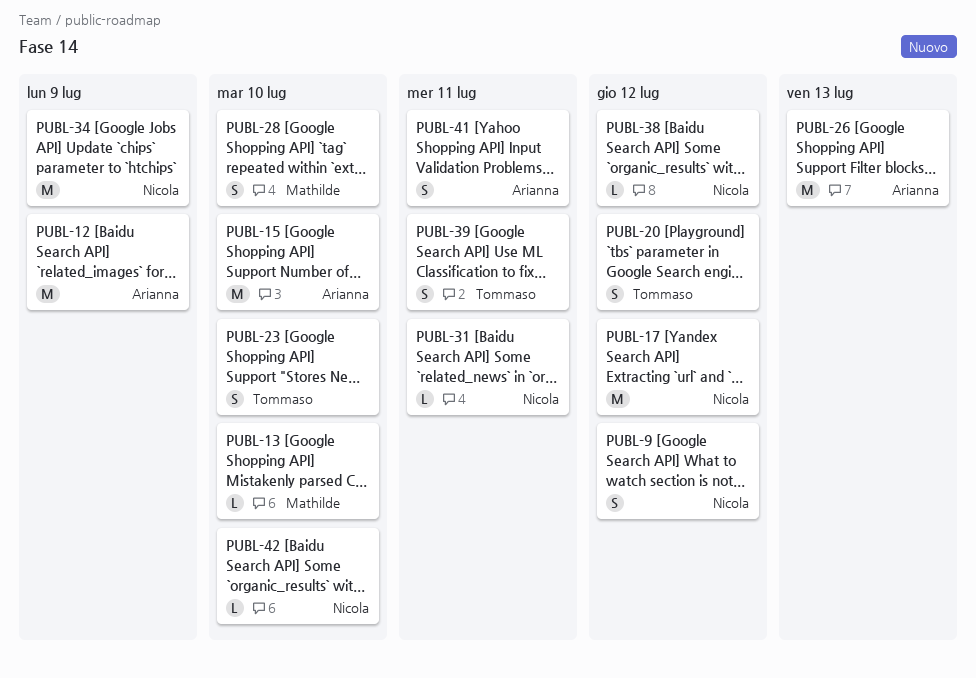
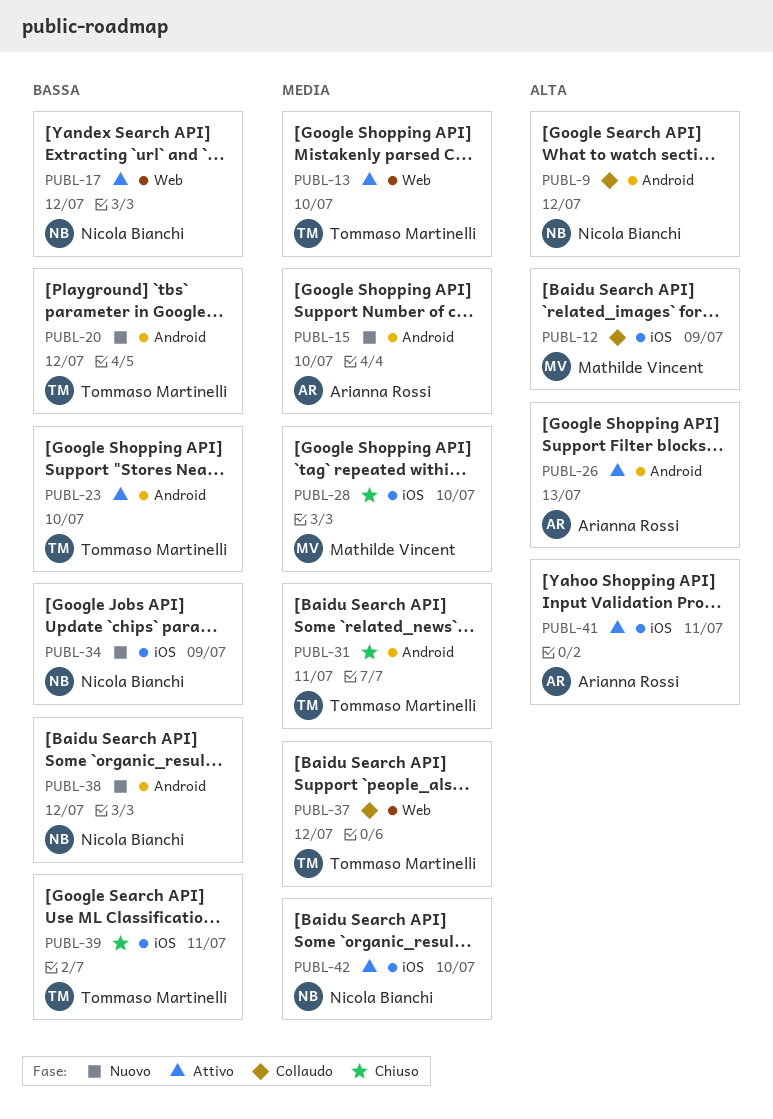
PUBL-12, owner: Arianna Rossi -> Mathilde Vincent
PUBL-13, owner: Mathilde Vincent -> Tommaso Martinelli
PUBL-31, owner: Nicola Bianchi -> Tommaso Martinelli
PUBL-37: none -> present

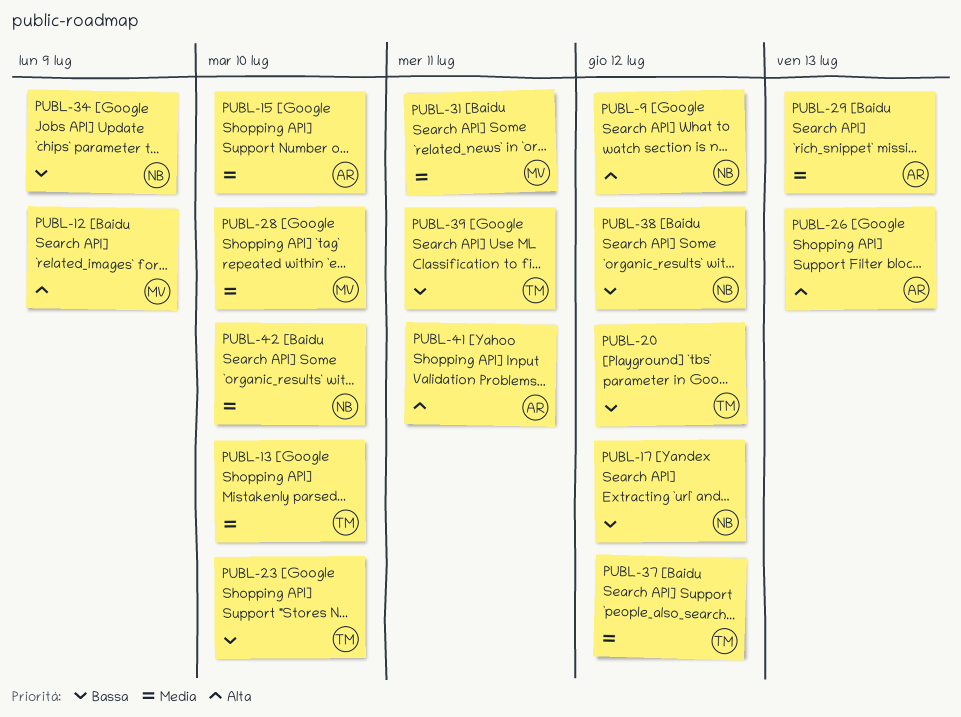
PUBL-29: none -> present
PUBL-31, owner: Tommaso Martinelli -> Mathilde Vincent

